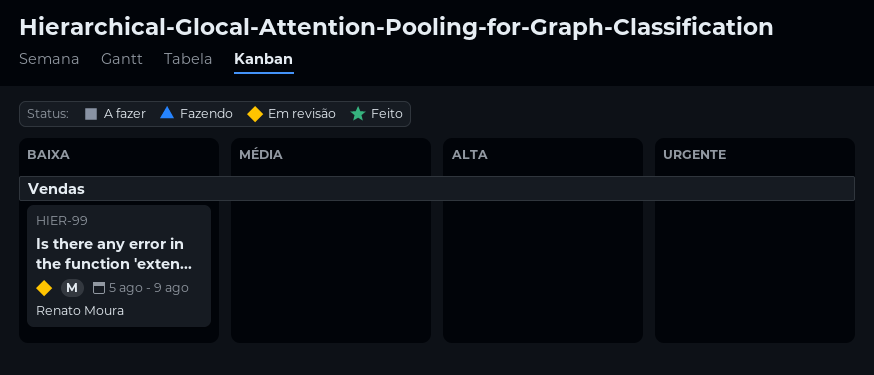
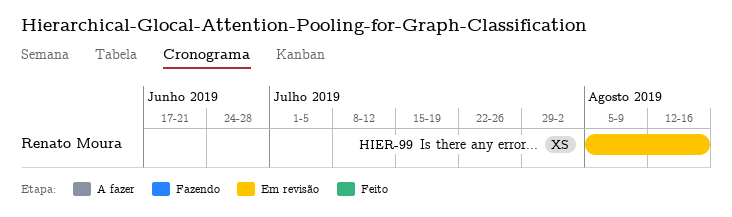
HIER-99, estimate: M -> XS
HIER-99, due: Aug 9 -> Aug 16

